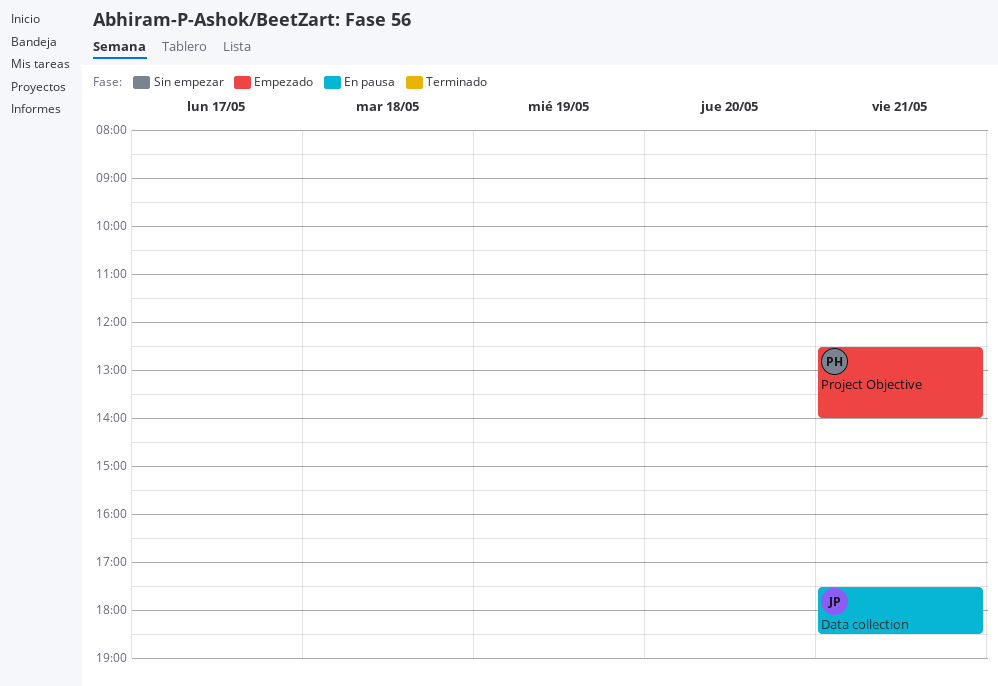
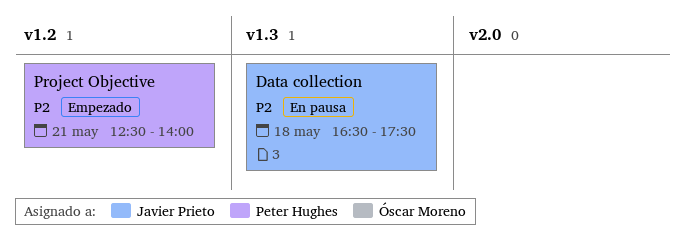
Data collection, day: May 21 -> May 18
Data collection, begins: 17:30 -> 16:30
Data collection, ends: 18:30 -> 17:30

